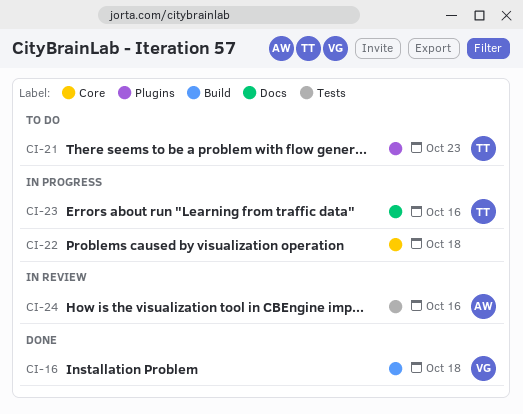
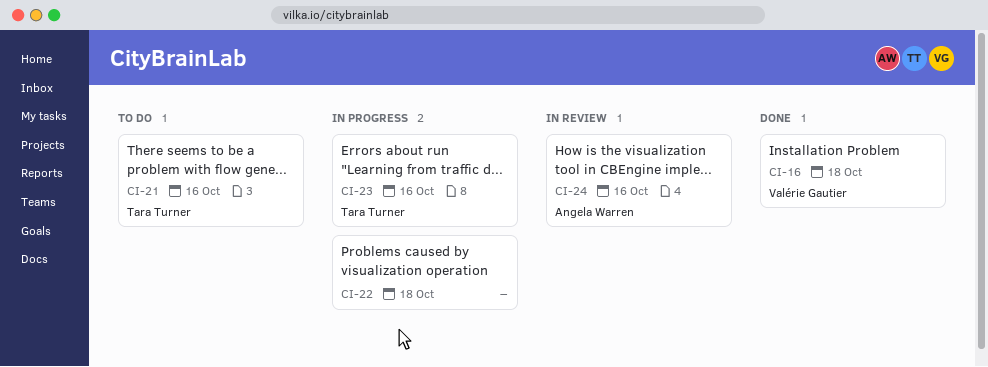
CI-21, due: Oct 23 -> Oct 16

